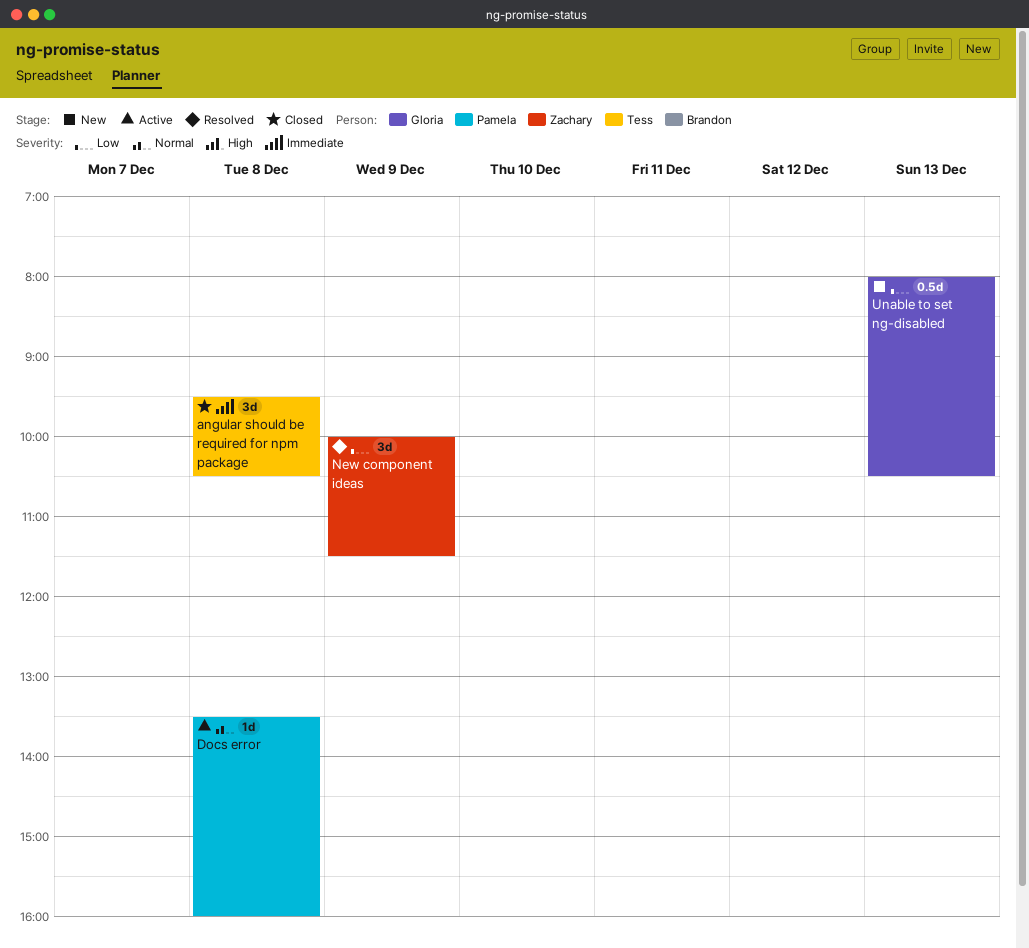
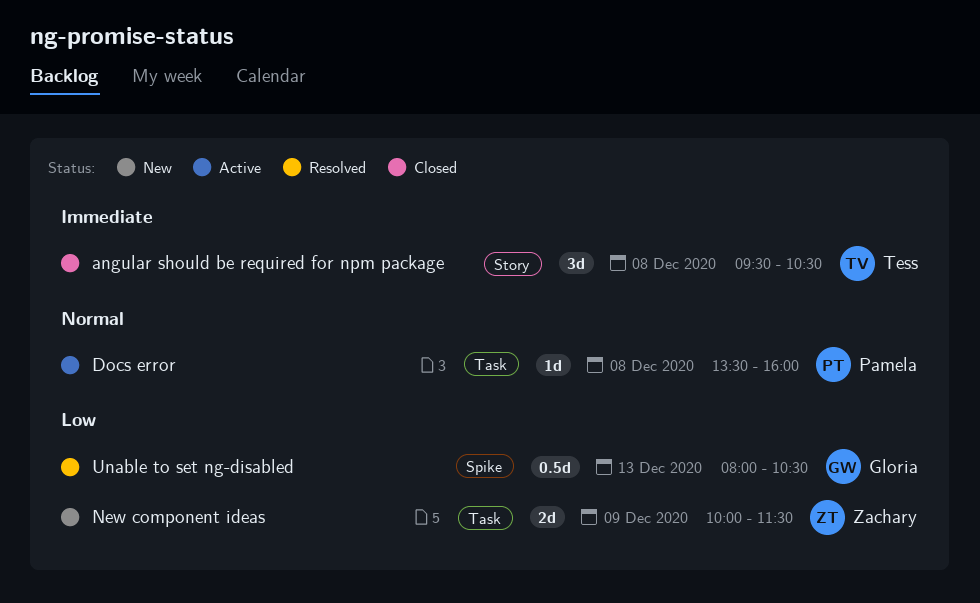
New component ideas, status: Resolved -> New
New component ideas, estimate: 3d -> 2d
Unable to set ng-disabled, status: New -> Resolved

